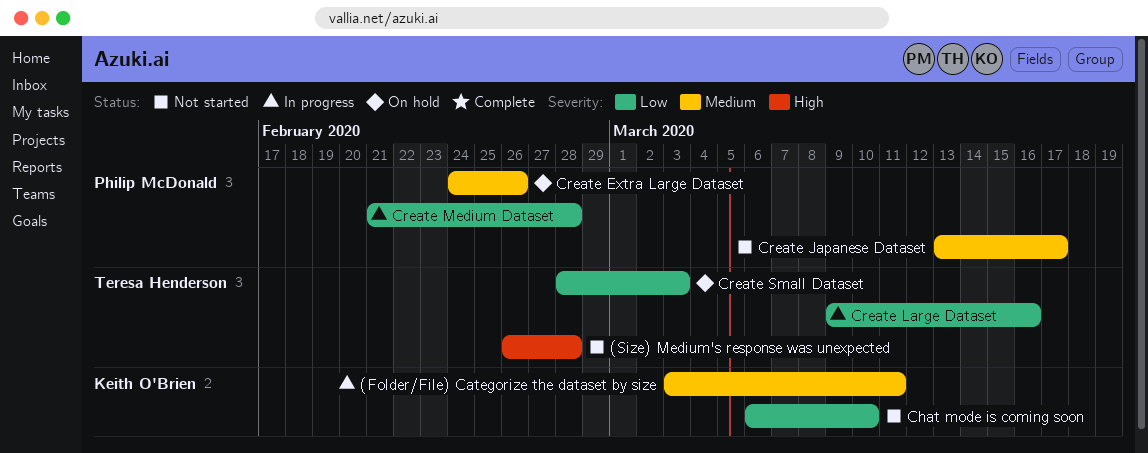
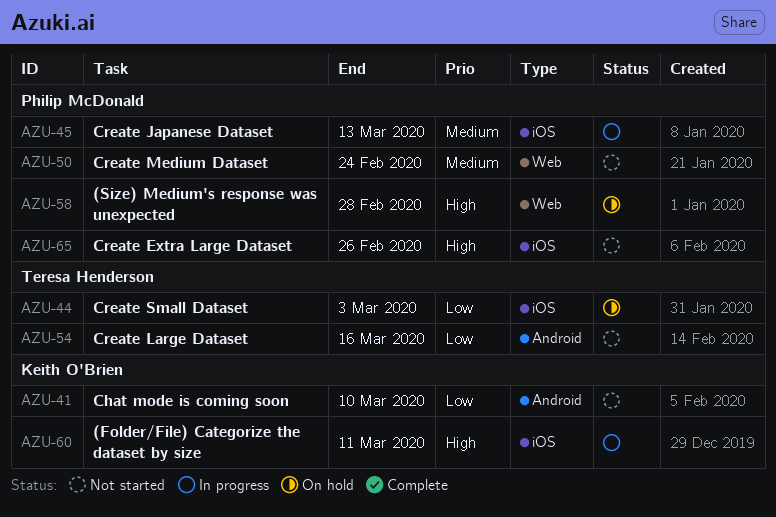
(Folder/File) Categorize the dataset by size, priority: Medium -> High
(Size) Medium's response was unexpected, status: Not started -> On hold
(Size) Medium's response was unexpected, owner: Teresa Henderson -> Philip McDonald
Create Extra Large Dataset, status: On hold -> Not started
Create Extra Large Dataset, priority: Medium -> High
Create Japanese Dataset, status: Not started -> In progress
Create Japanese Dataset, due: Mar 17 -> Mar 13
Create Large Dataset, status: In progress -> Not started
Create Medium Dataset, status: In progress -> Not started
Create Medium Dataset, priority: Low -> Medium
Create Medium Dataset, due: Feb 28 -> Feb 24

